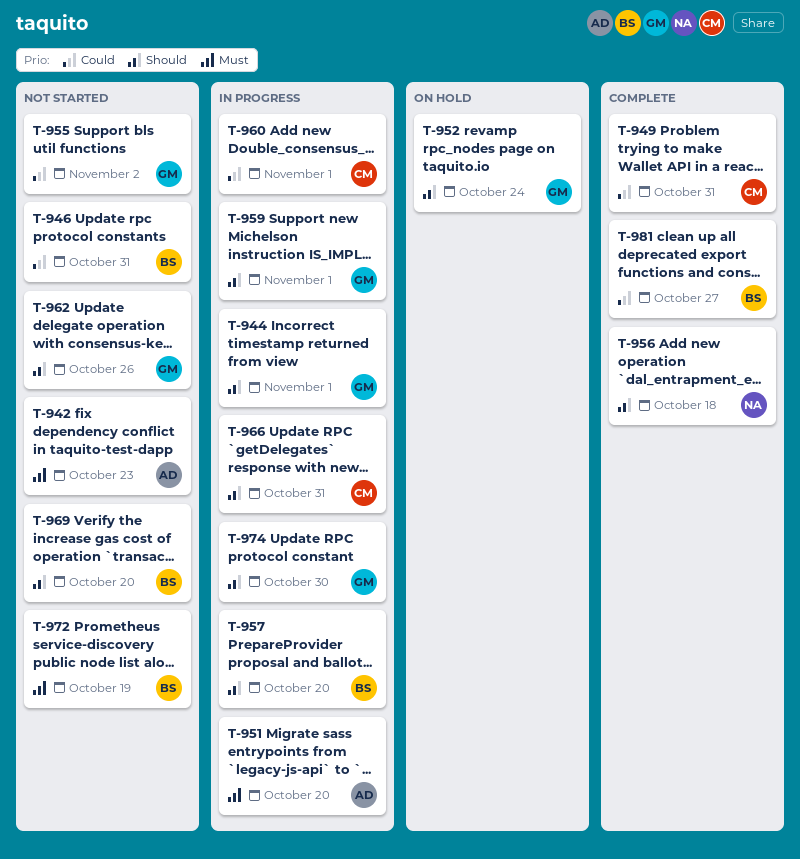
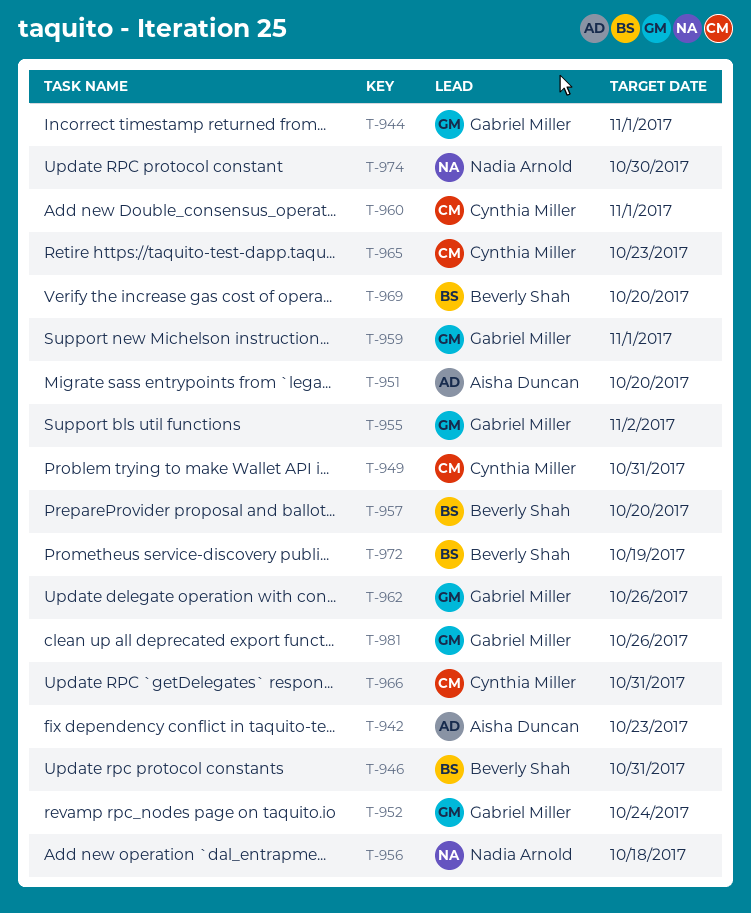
T-965: none -> present
T-974, owner: Gabriel Miller -> Nadia Arnold
T-981, owner: Beverly Shah -> Gabriel Miller
T-981, due: Oct 27 -> Oct 26

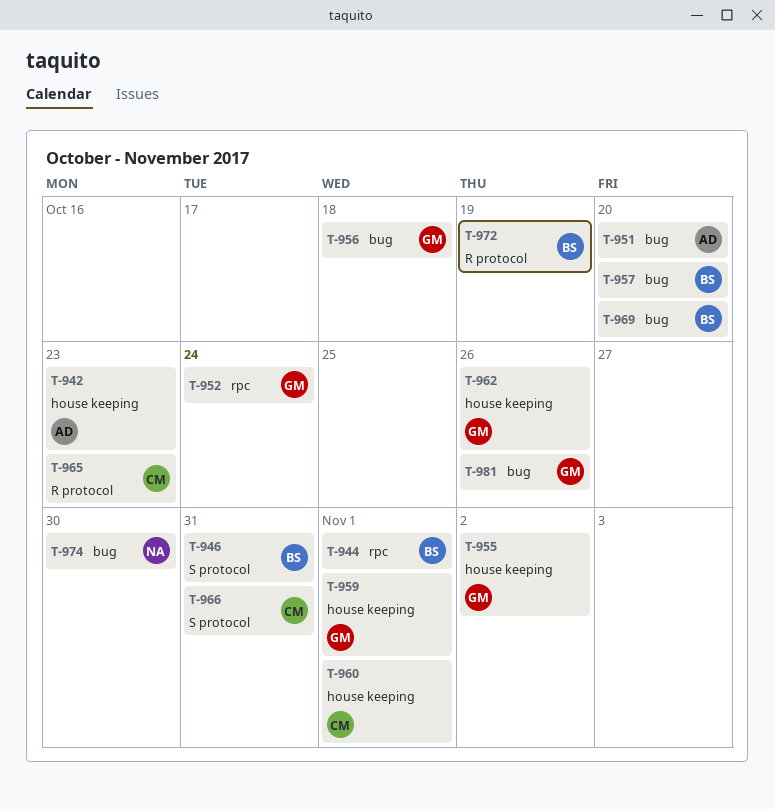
T-944, owner: Gabriel Miller -> Beverly Shah
T-949: present -> none
T-956, owner: Nadia Arnold -> Gabriel Miller

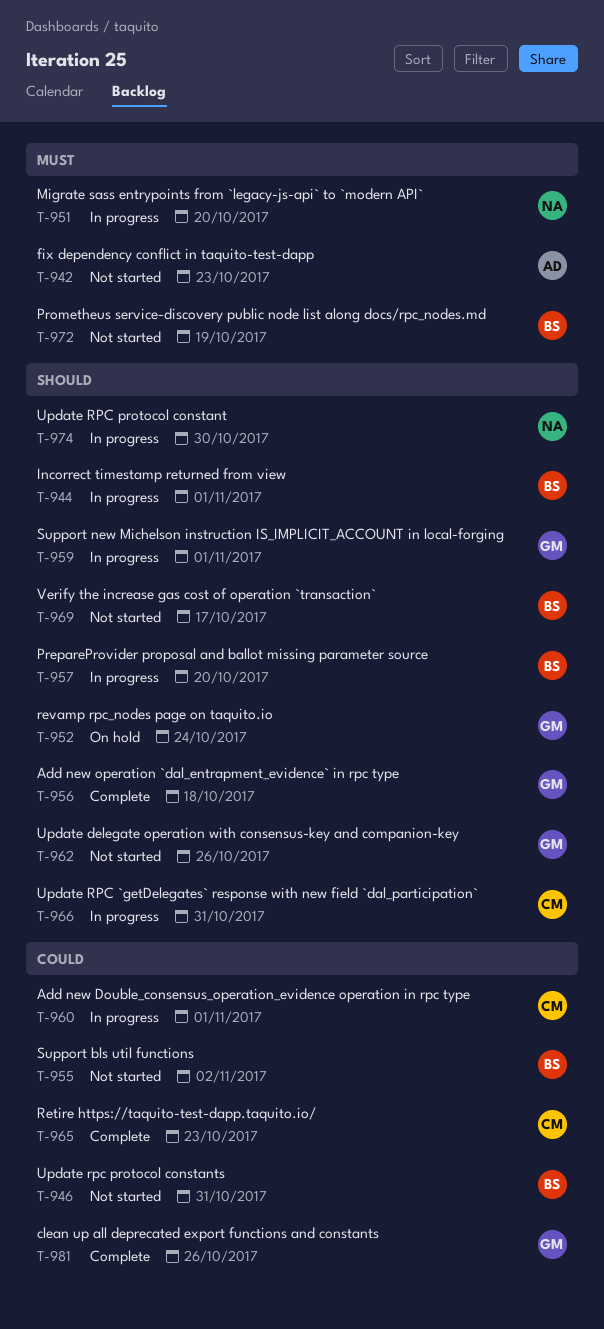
T-951, owner: AD -> NA
T-955, owner: GM -> BS
T-969, due: Oct 20 -> Oct 17

